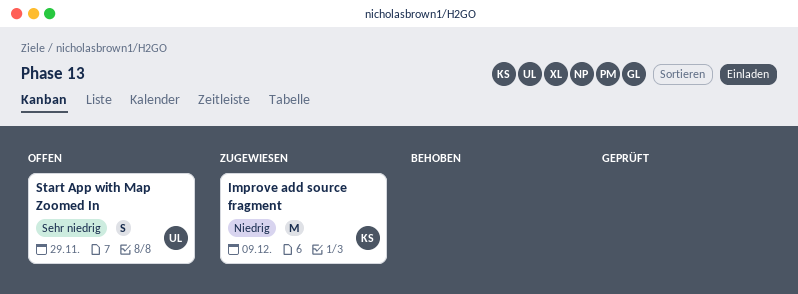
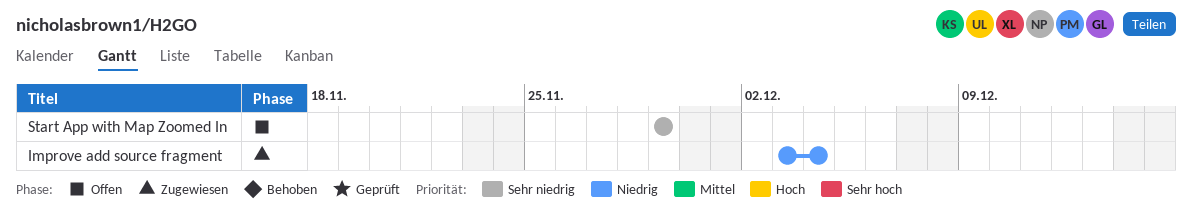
Improve add source fragment, due: Dec 9 -> Dec 4

